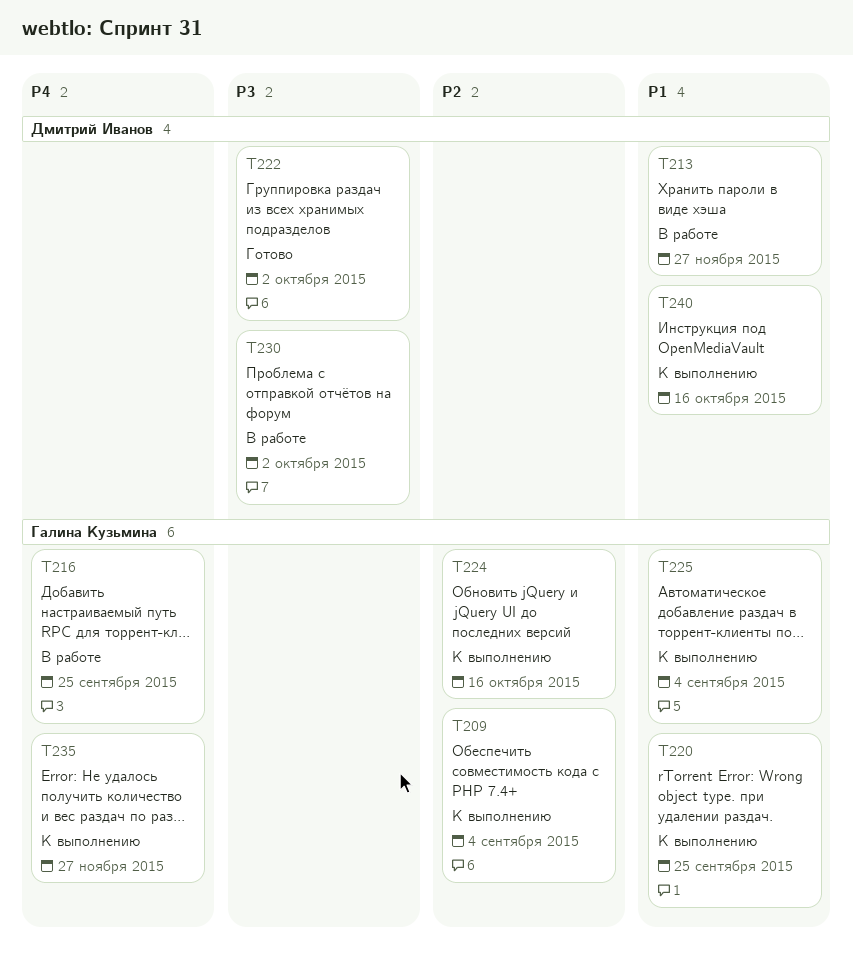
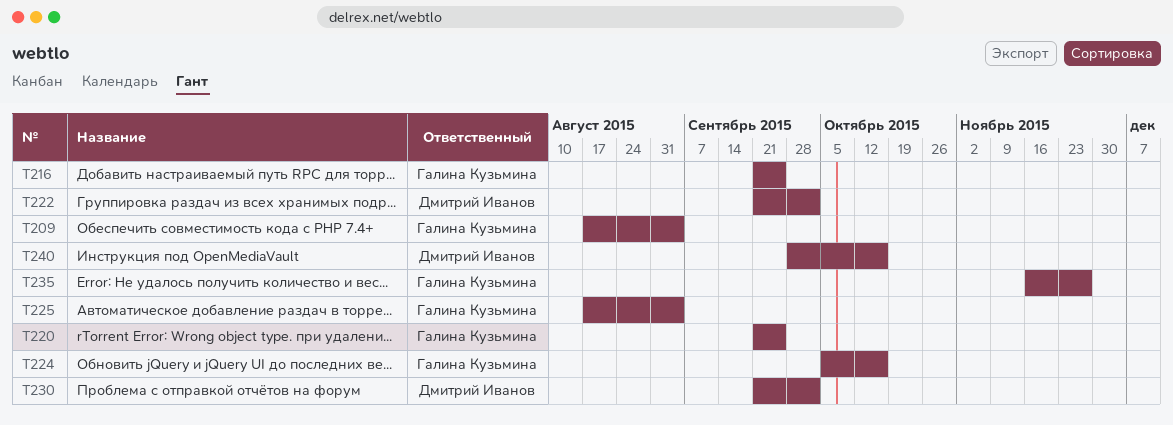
T213: present -> none

